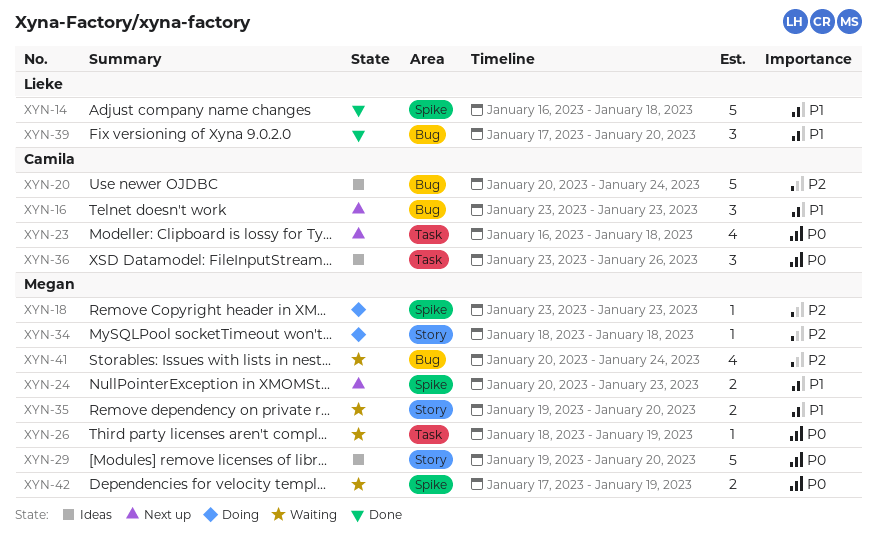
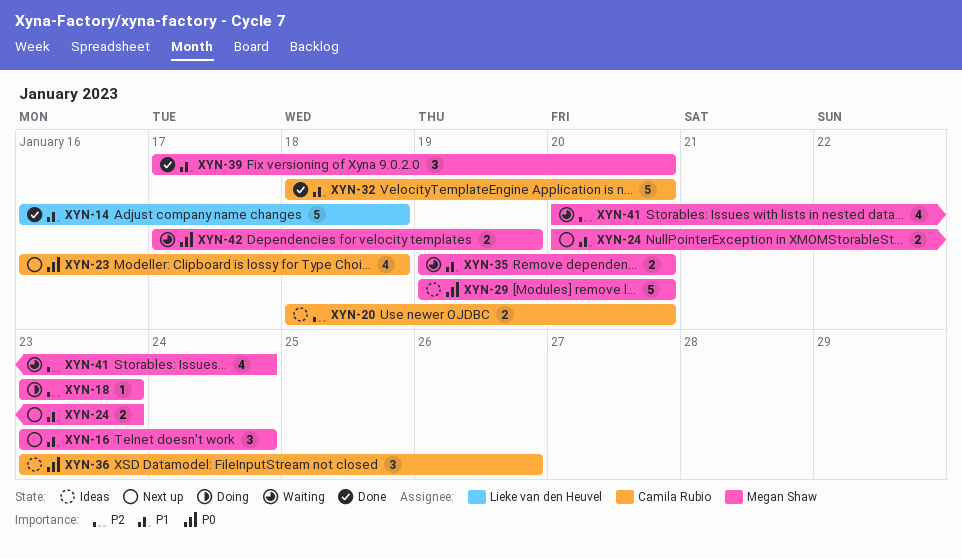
XYN-16, owner: Camila Rubio -> Megan Shaw
XYN-16, due: Jan 23 -> Jan 24
XYN-20, estimate: 5 -> 2
XYN-20, start: Jan 20 -> Jan 18
XYN-20, due: Jan 24 -> Jan 20
XYN-26: present -> none
XYN-32: none -> present
XYN-34: present -> none
XYN-39, owner: Lieke van den Heuvel -> Megan Shaw

